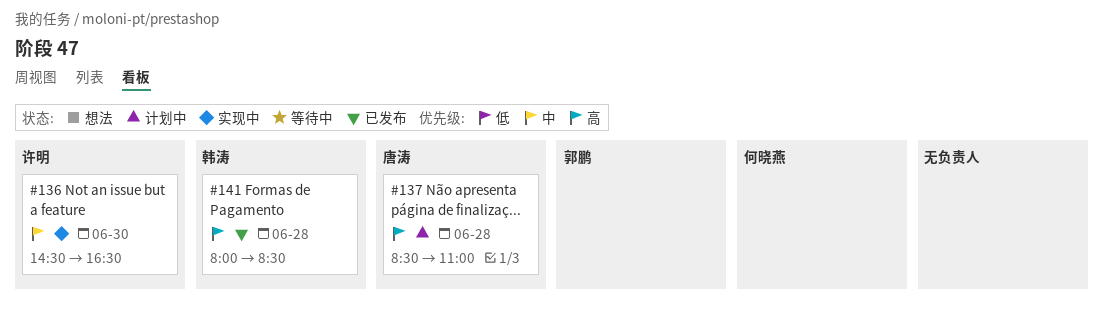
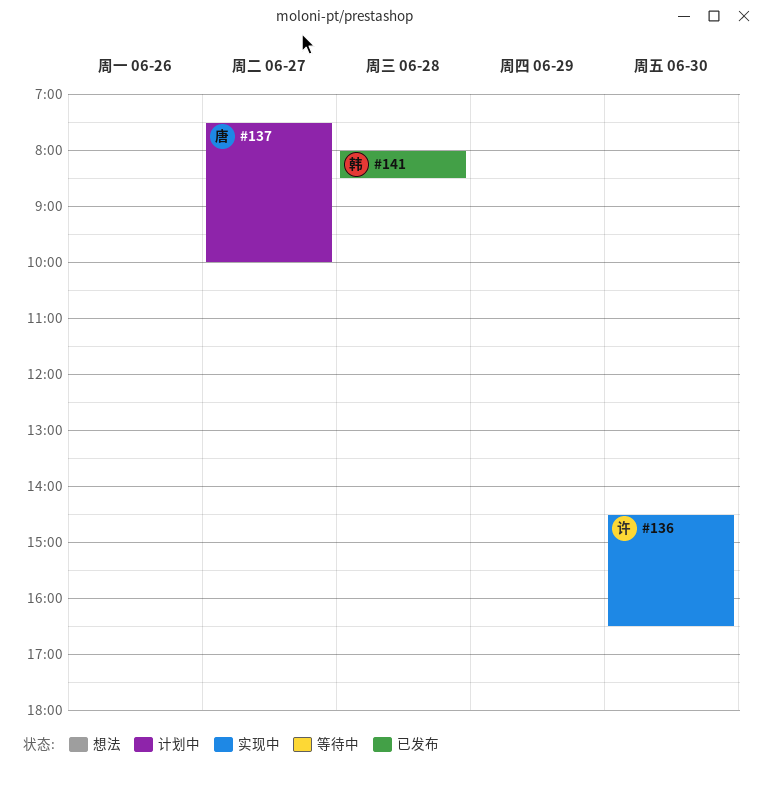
#137, day: Jun 28 -> Jun 27
#137, begins: 08:30 -> 07:30
#137, ends: 11:00 -> 10:00

